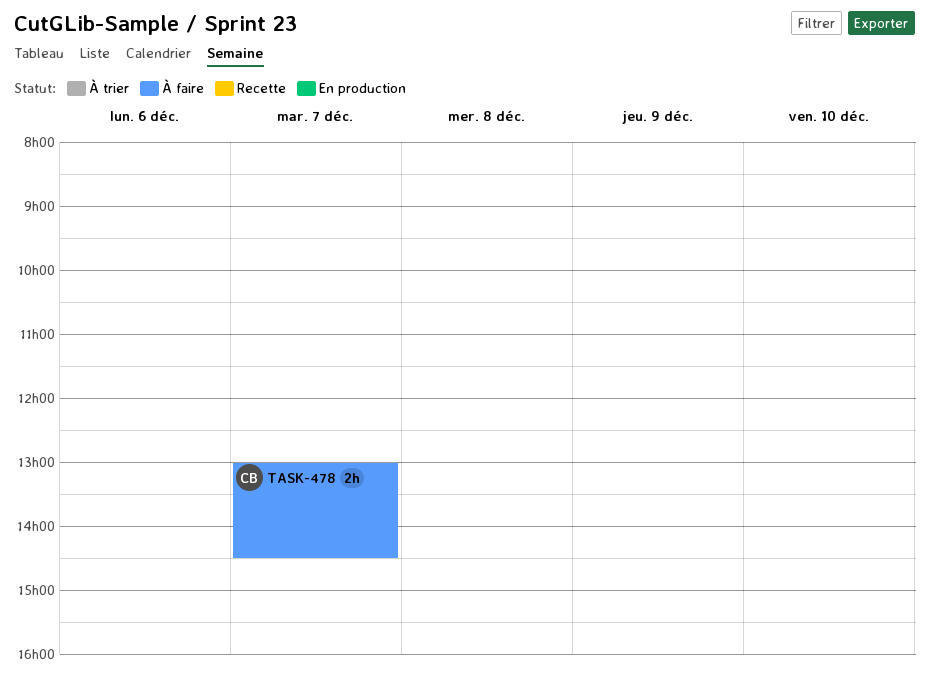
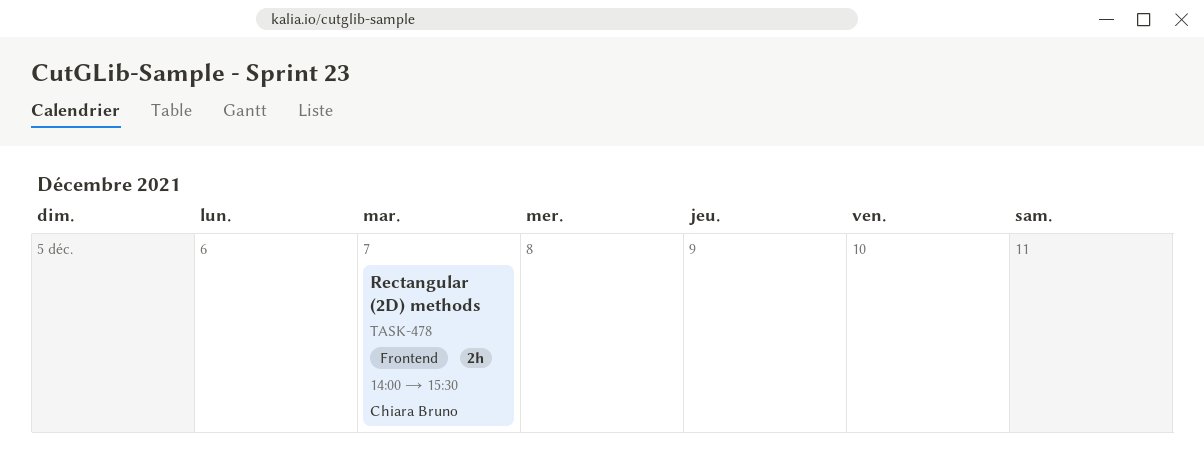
TASK-478, begins: 13:00 -> 14:00
TASK-478, ends: 14:30 -> 15:30

